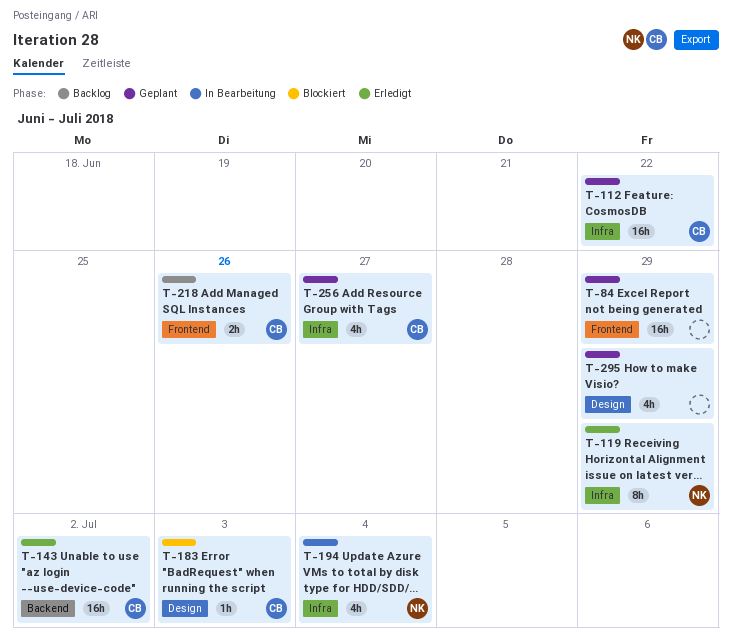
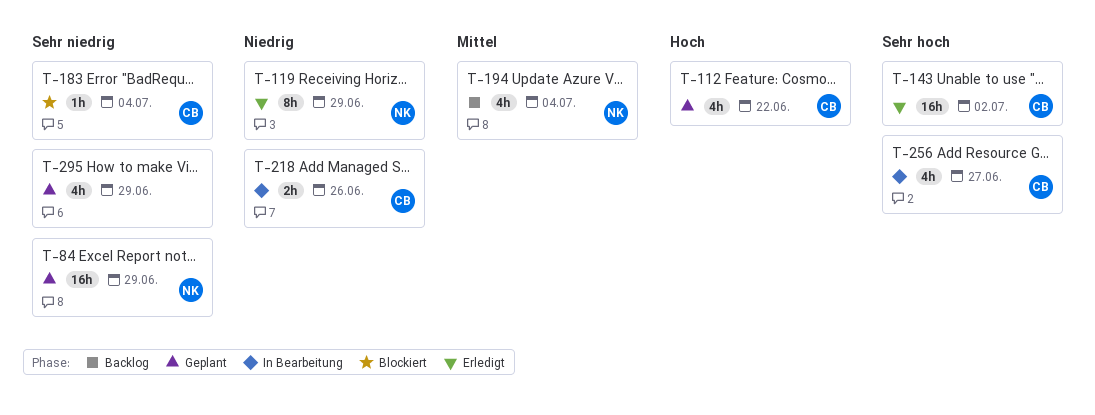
T-84, owner: none -> NK
T-112, estimate: 16h -> 4h
T-183, due: Jul 3 -> Jul 4
T-194, status: In Bearbeitung -> Backlog
T-218, status: Backlog -> In Bearbeitung
T-256, status: Geplant -> In Bearbeitung

